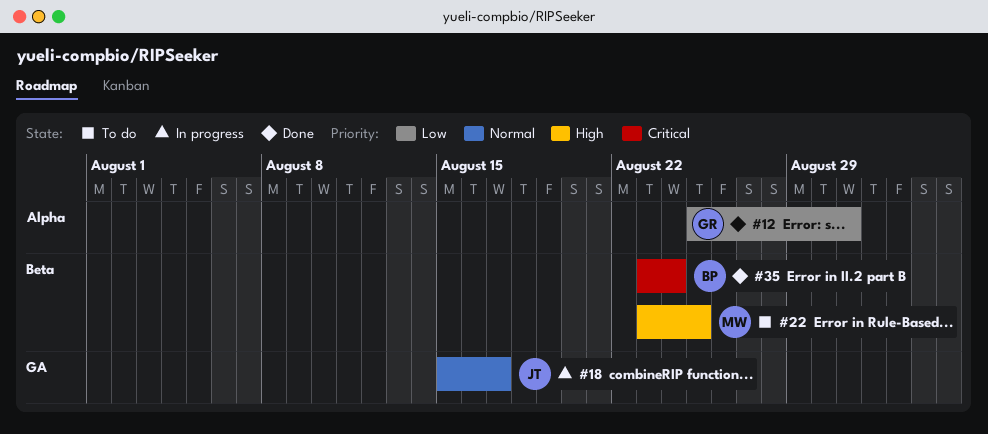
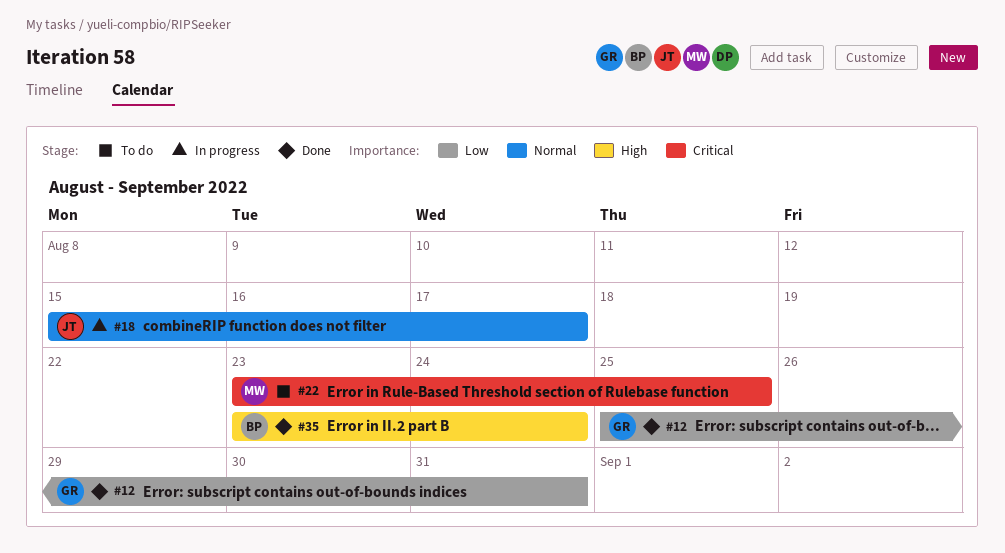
#22, priority: High -> Critical
#35, priority: Critical -> High

